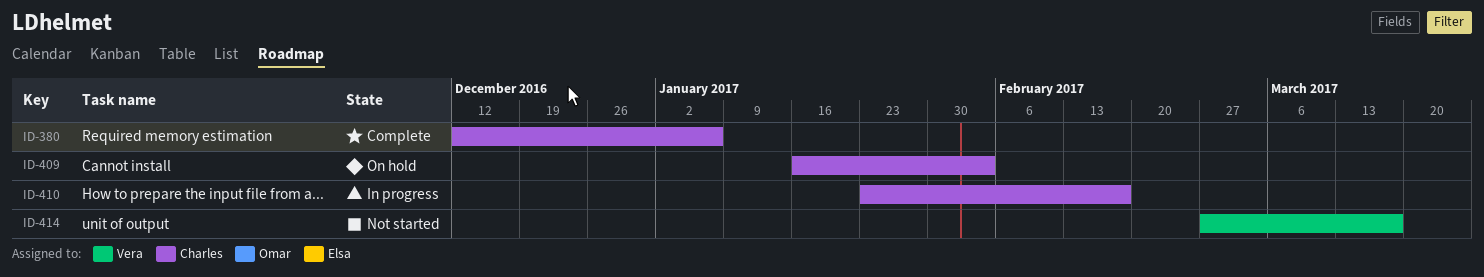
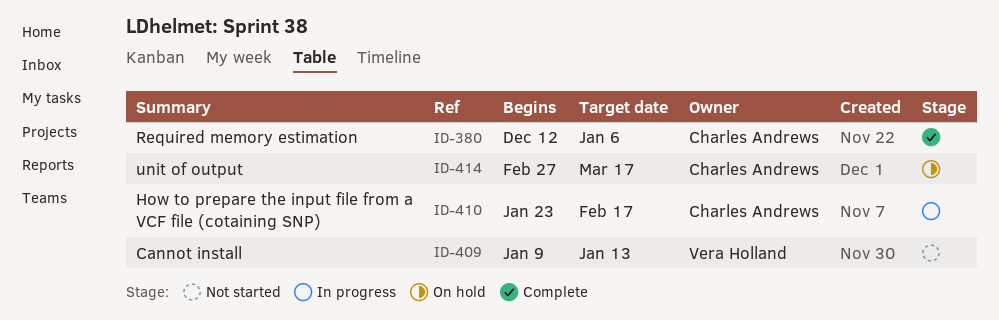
ID-409, status: On hold -> Not started
ID-409, owner: Charles Andrews -> Vera Holland
ID-409, start: Jan 16 -> Jan 9
ID-409, due: Feb 3 -> Jan 13
ID-414, status: Not started -> On hold
ID-414, owner: Vera Holland -> Charles Andrews

